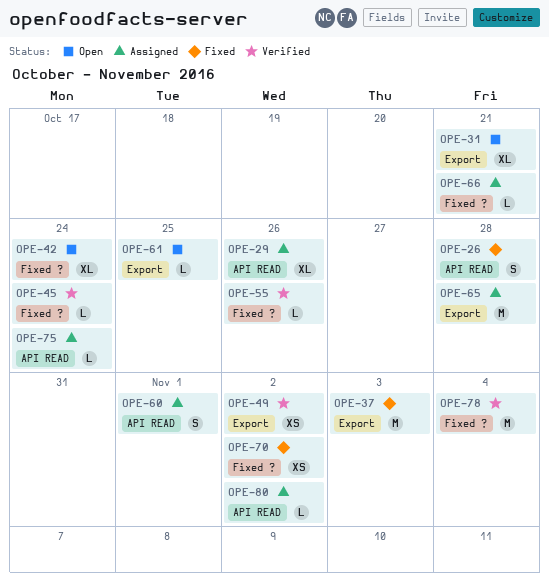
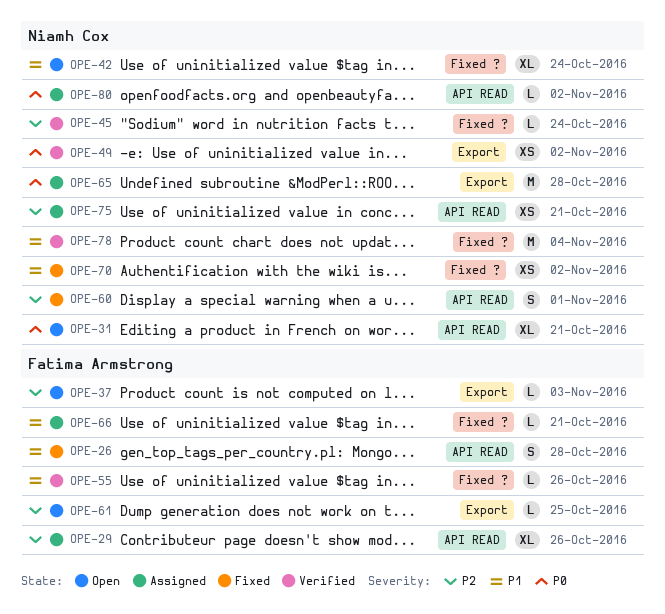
OPE-31, label: Export -> API READ
OPE-37, status: Fixed -> Open
OPE-37, estimate: M -> L
OPE-60, status: Assigned -> Fixed
OPE-75, estimate: L -> XS
OPE-75, due: Oct 24 -> Oct 21

